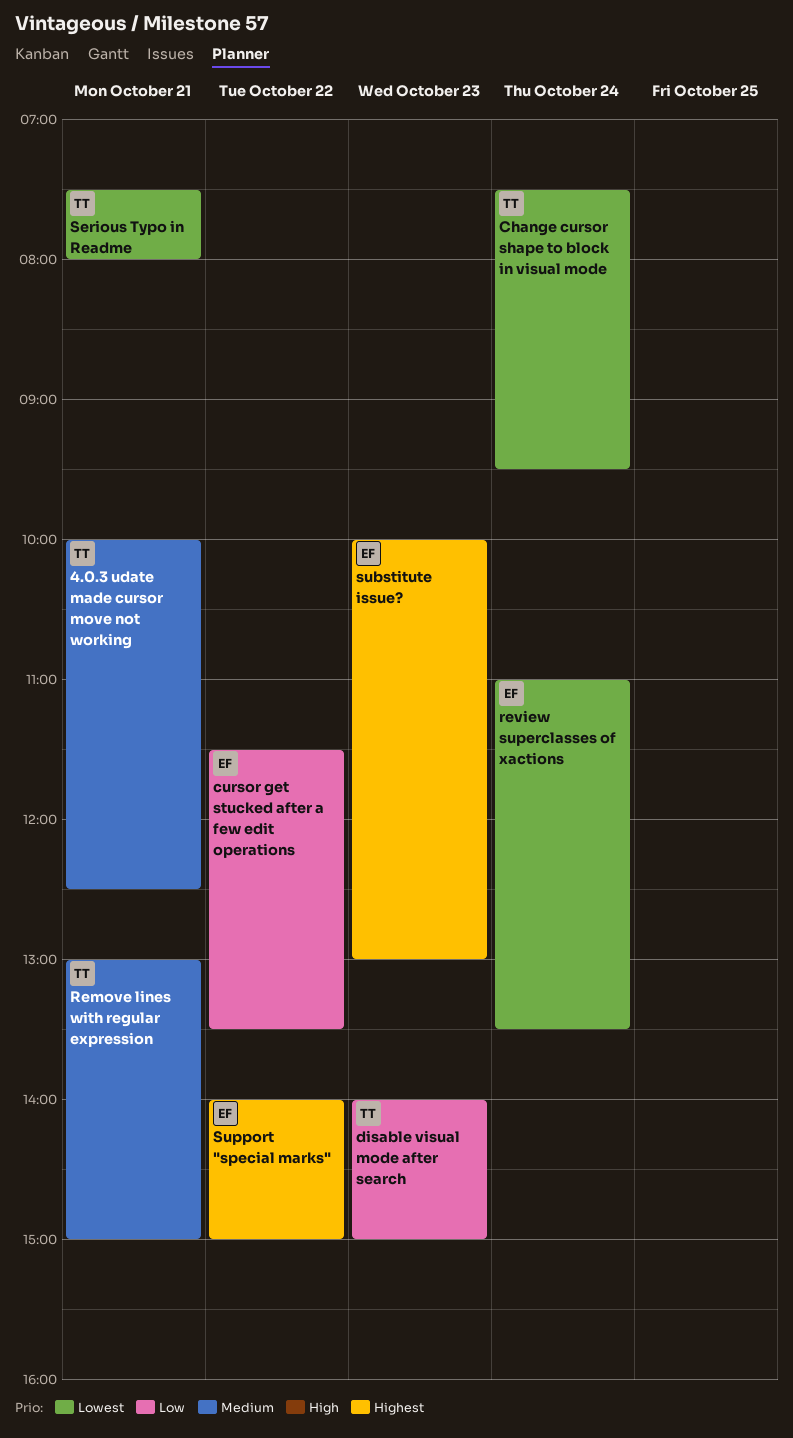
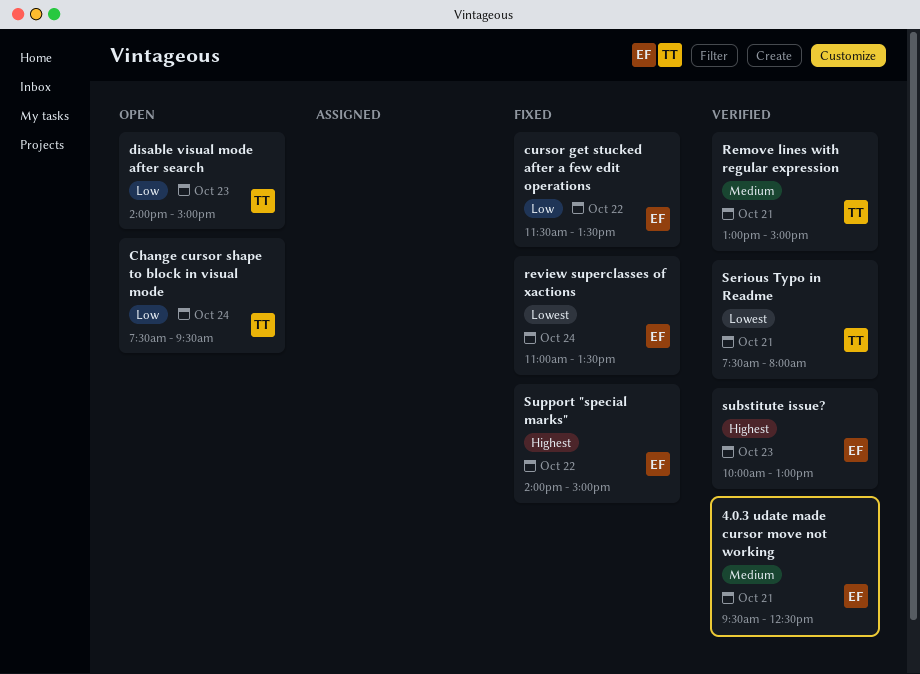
4.0.3 udate made cursor move not working, owner: TT -> EF
4.0.3 udate made cursor move not working, begins: 10:00 -> 09:30
Change cursor shape to block in visual mode, priority: Lowest -> Low

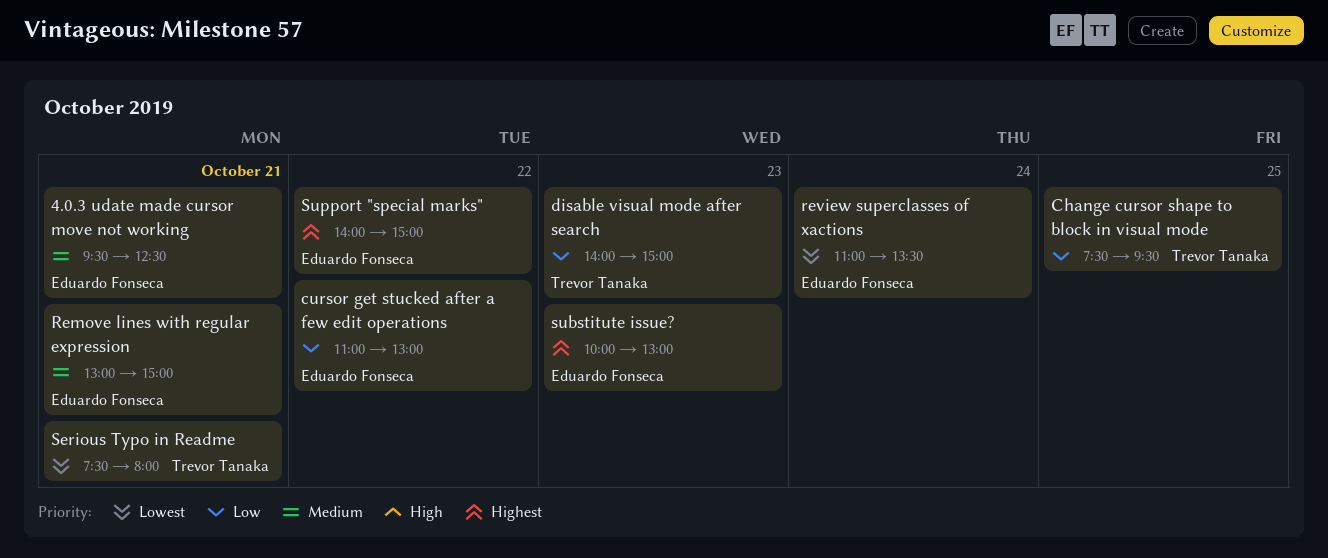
Change cursor shape to block in visual mode, day: Oct 24 -> Oct 25
cursor get stucked after a few edit operations, begins: 11:30 -> 11:00
cursor get stucked after a few edit operations, ends: 13:30 -> 13:00
Remove lines with regular expression, owner: Trevor Tanaka -> Eduardo Fonseca

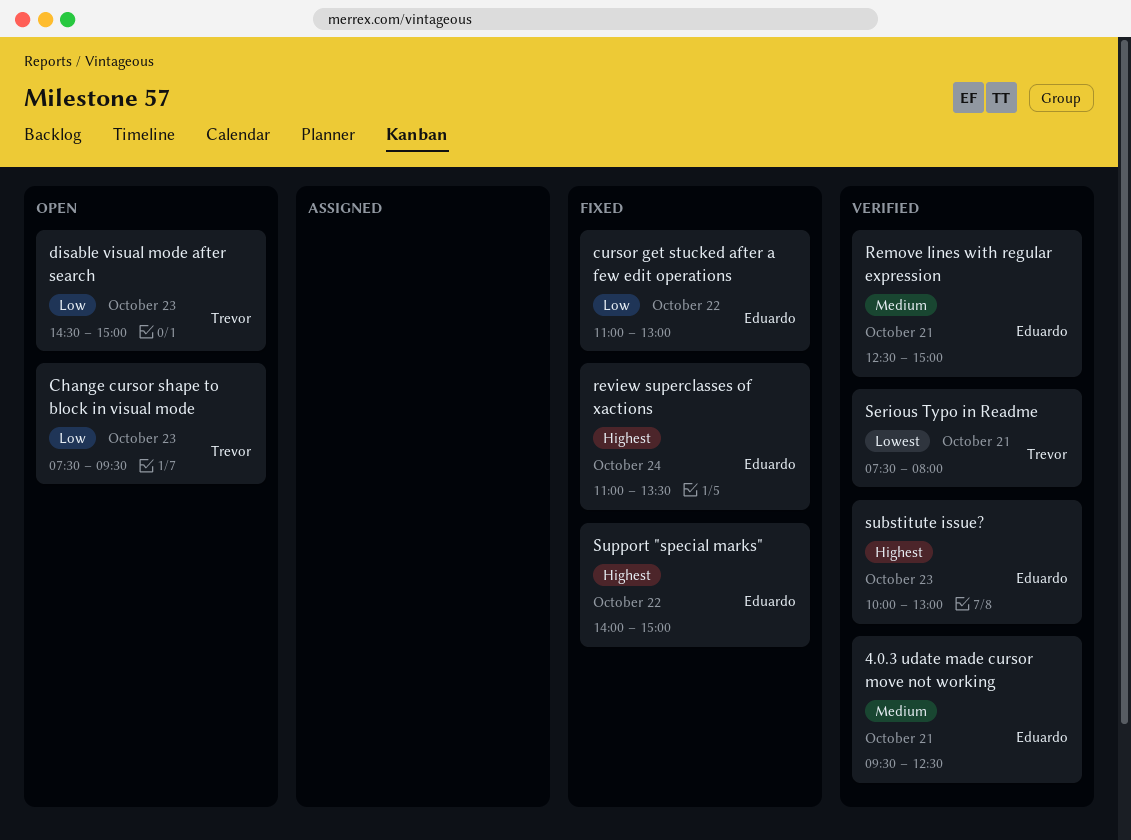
Change cursor shape to block in visual mode, day: Oct 25 -> Oct 23
disable visual mode after search, begins: 14:00 -> 14:30
Remove lines with regular expression, begins: 13:00 -> 12:30
review superclasses of xactions, priority: Lowest -> Highest

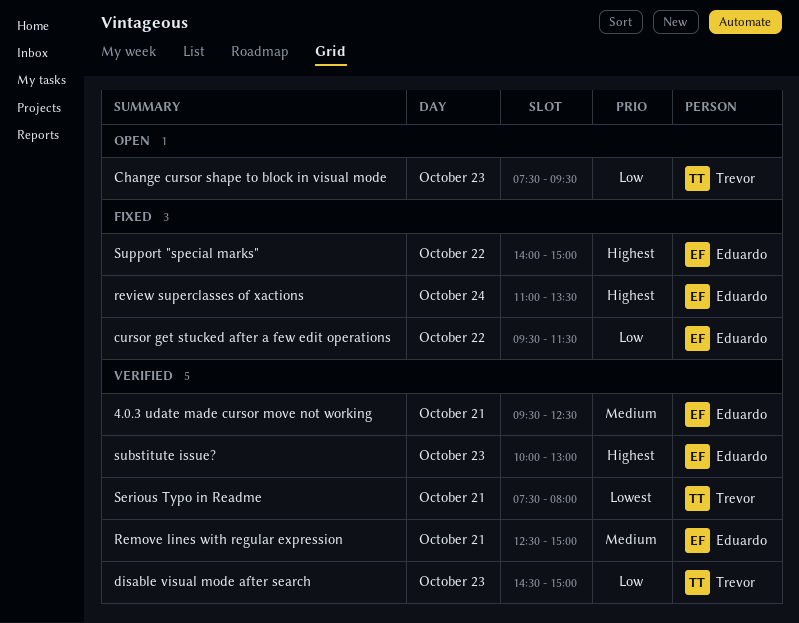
cursor get stucked after a few edit operations, begins: 11:00 -> 09:30
cursor get stucked after a few edit operations, ends: 13:00 -> 11:30
disable visual mode after search, status: Open -> Verified

